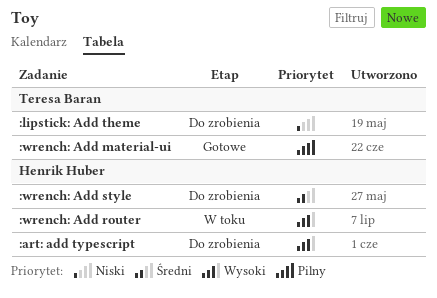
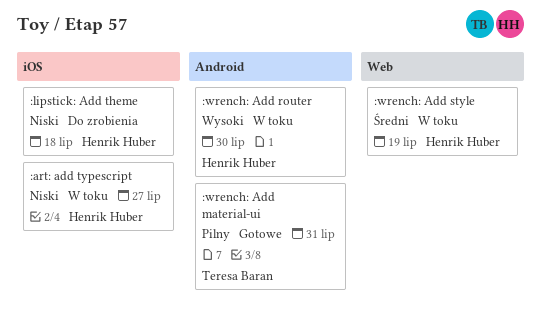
:art: add typescript, status: Do zrobienia -> W toku
:art: add typescript, priority: Wysoki -> Niski
:lipstick: Add theme, owner: Teresa Baran -> Henrik Huber
:wrench: Add style, status: Do zrobienia -> W toku

